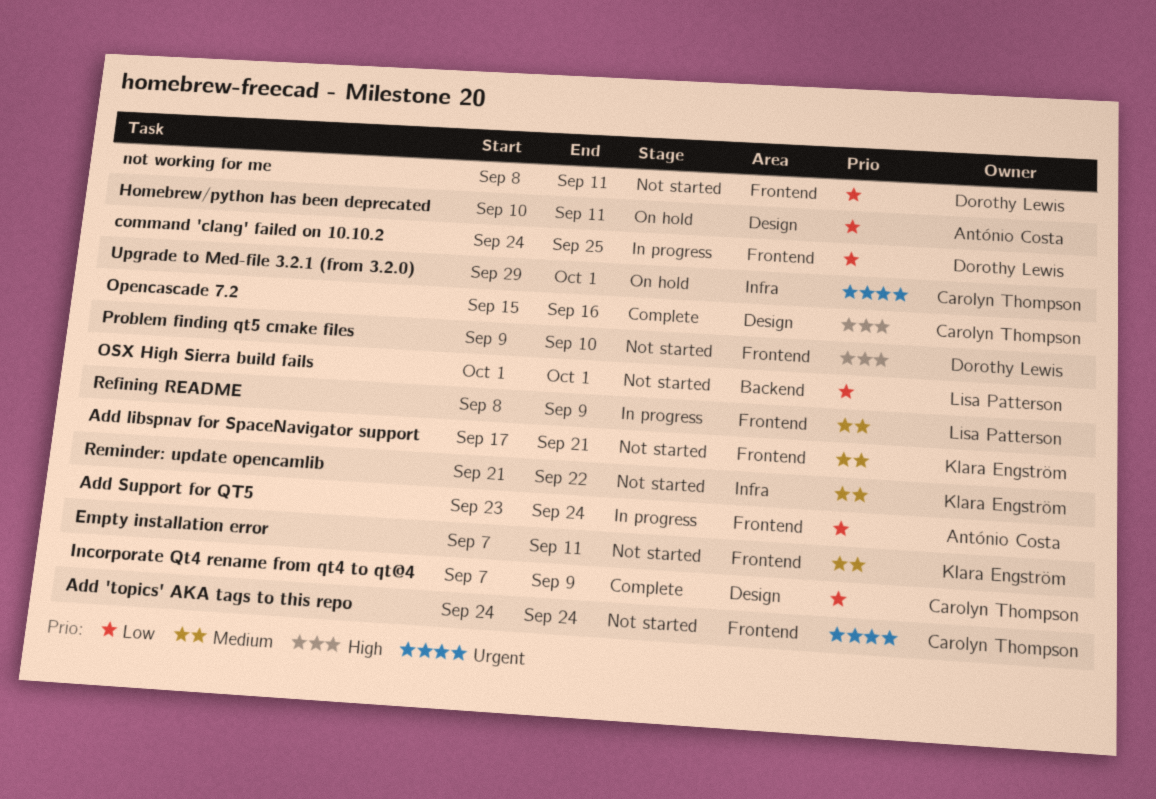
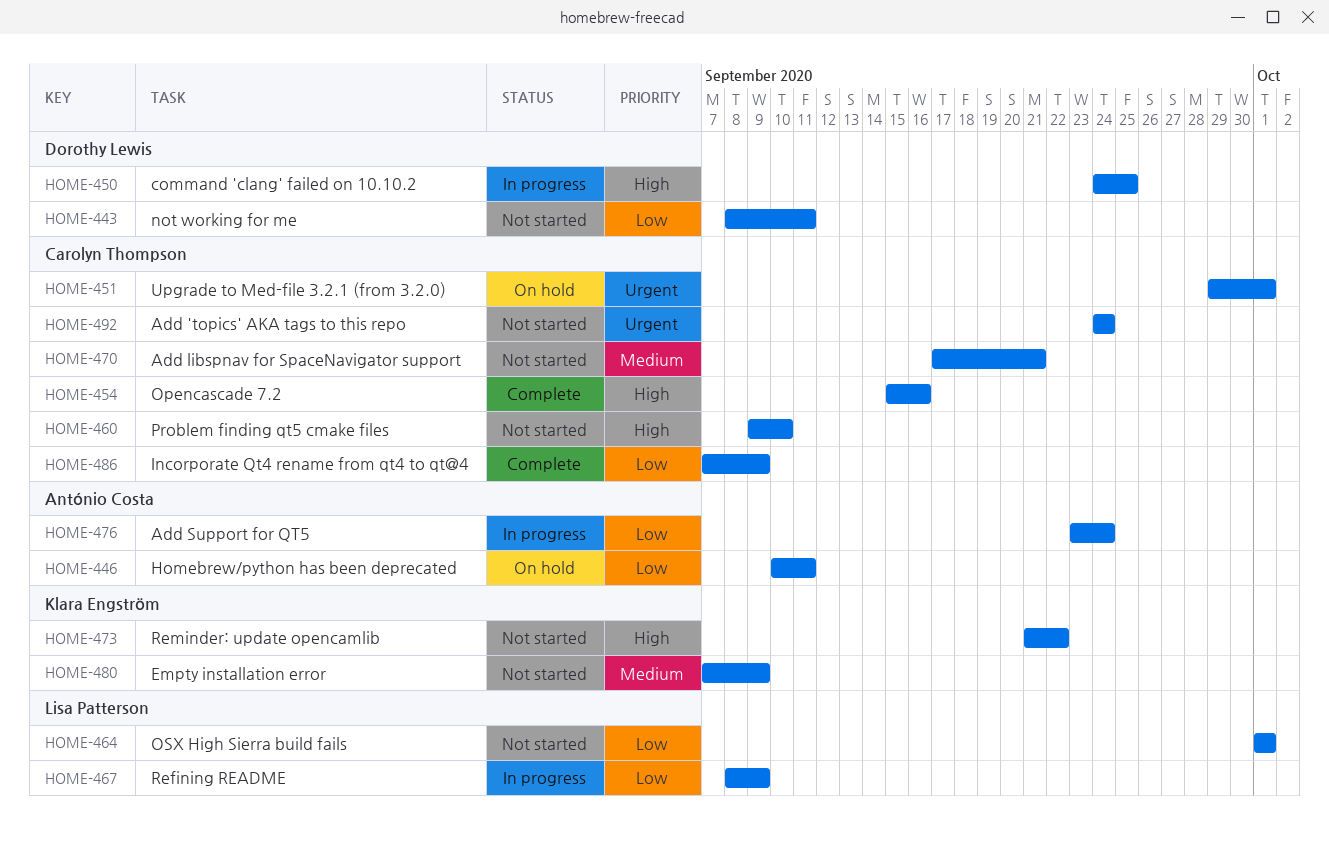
Add libspnav for SpaceNavigator support, owner: Klara Engström -> Carolyn Thompson
command 'clang' failed on 10.10.2, priority: Low -> High
Empty installation error, due: Sep 11 -> Sep 9
Problem finding qt5 cmake files, owner: Dorothy Lewis -> Carolyn Thompson
Refining README, priority: Medium -> Low
Reminder: update opencamlib, priority: Medium -> High

